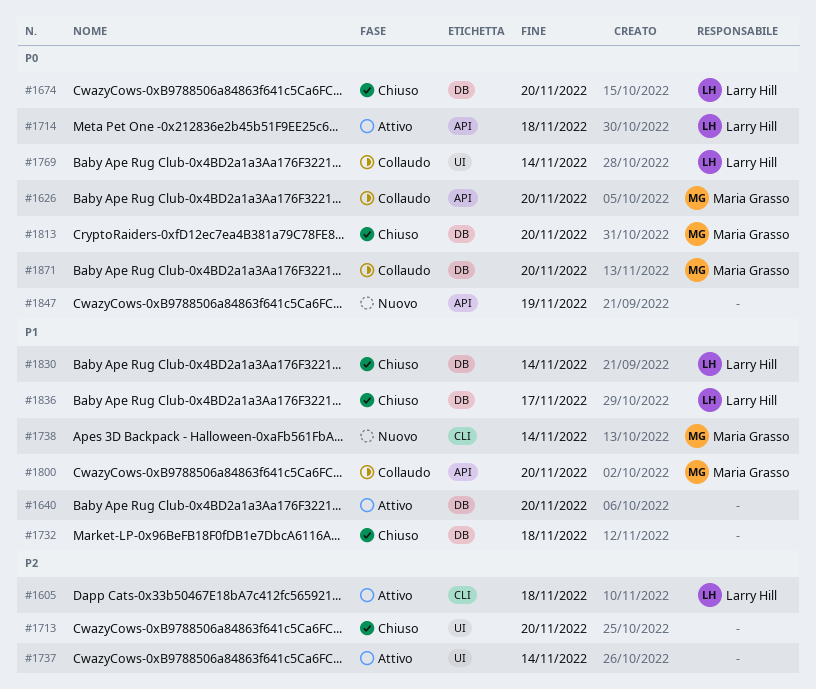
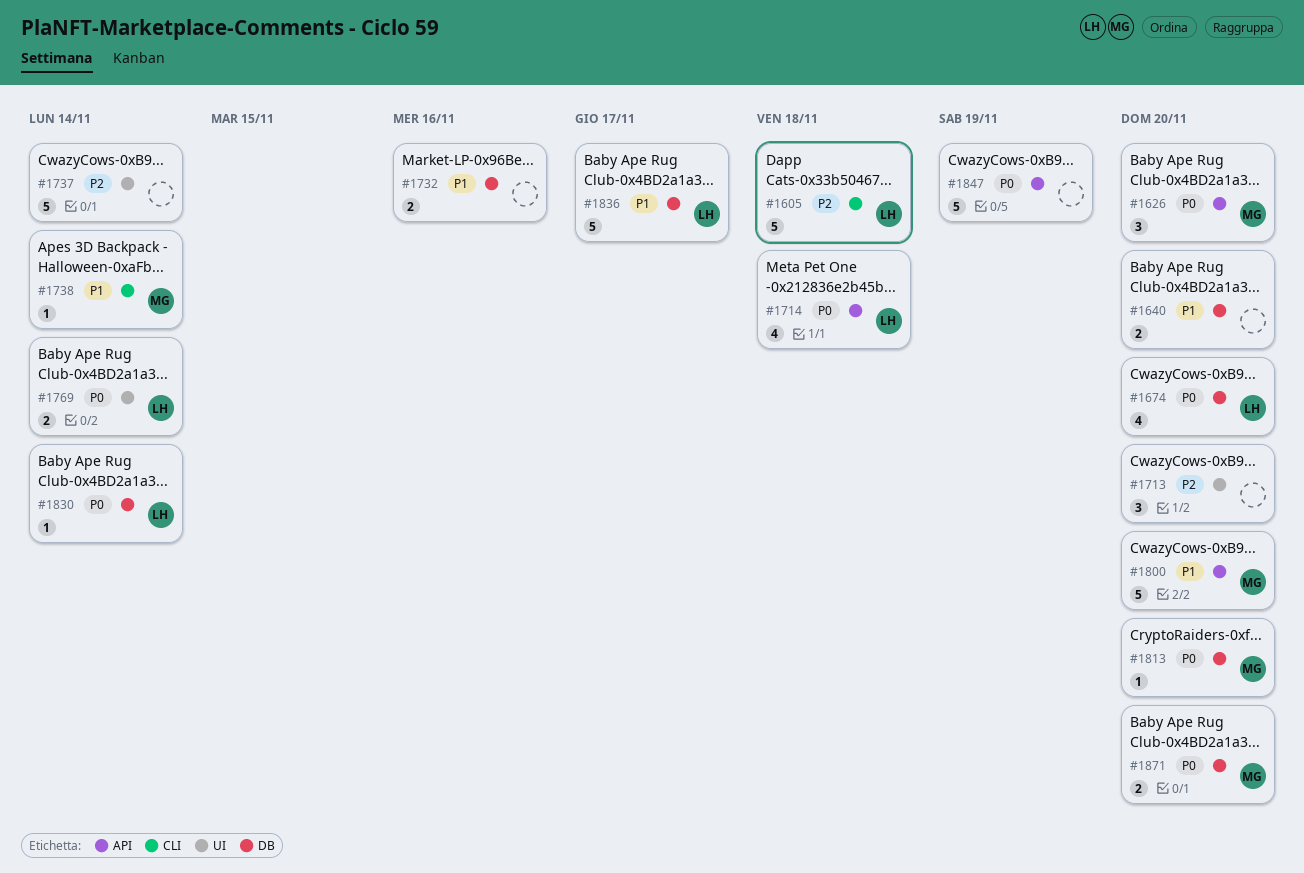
#1732, due: Nov 18 -> Nov 16
#1830, priority: P1 -> P0

